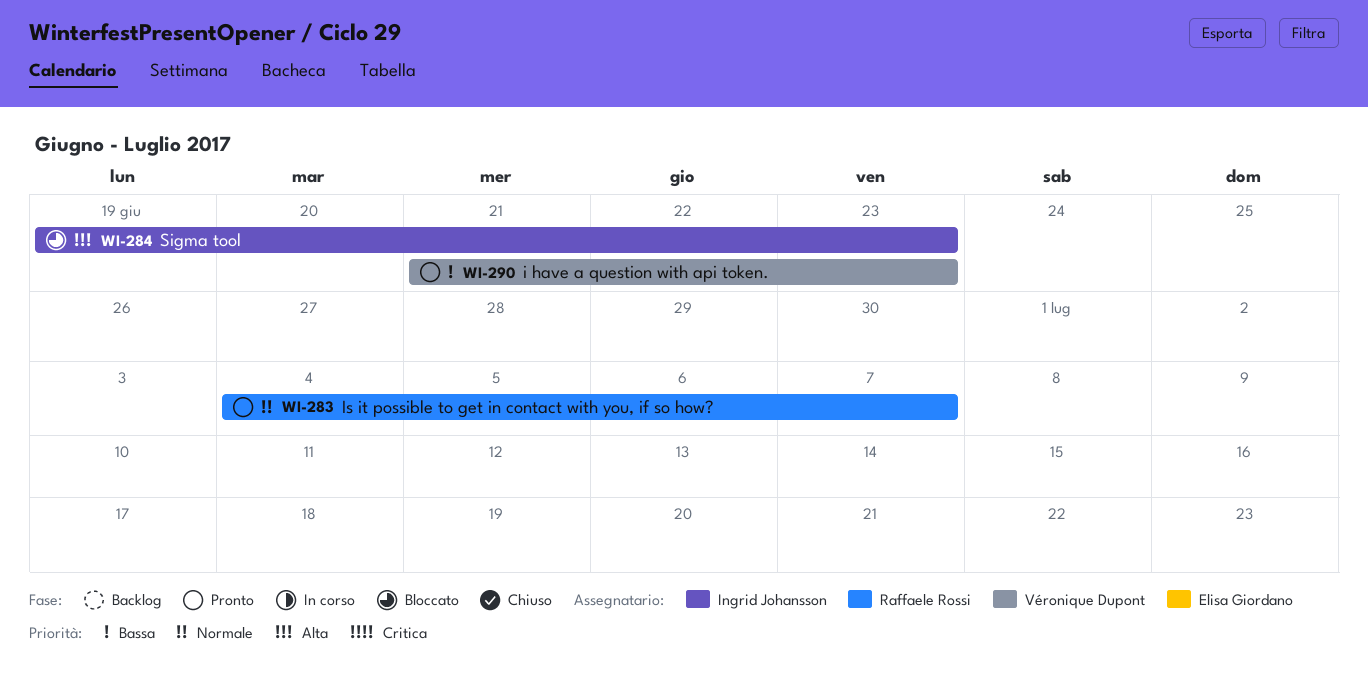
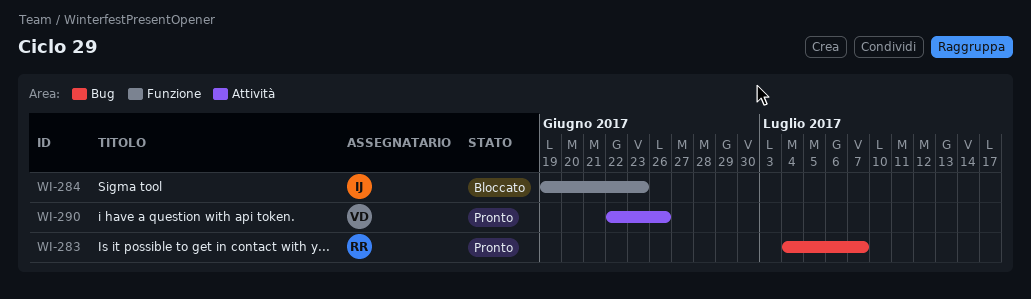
WI-290, start: Jun 21 -> Jun 22
WI-290, due: Jun 23 -> Jun 26

